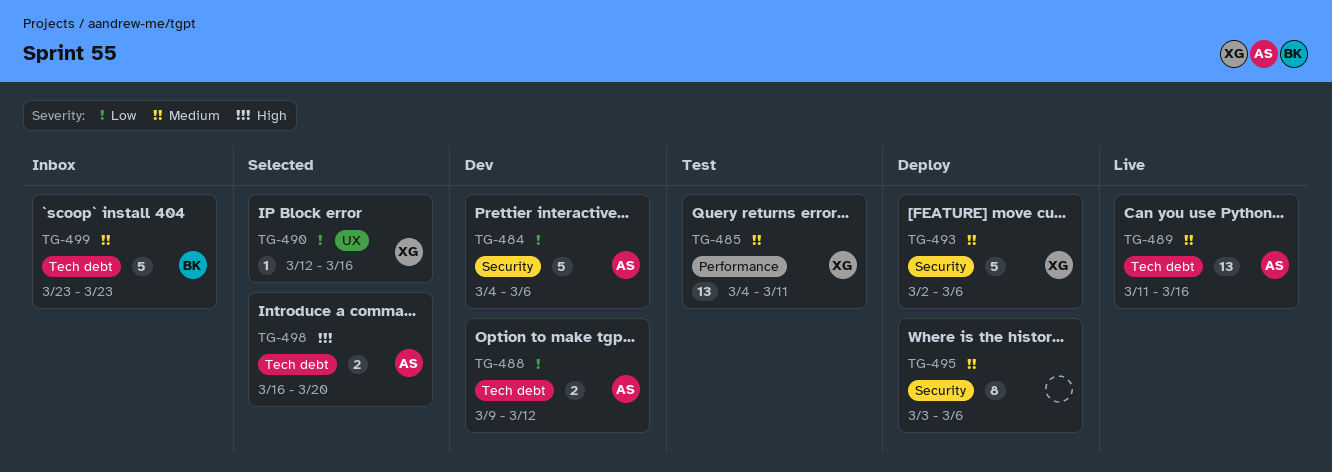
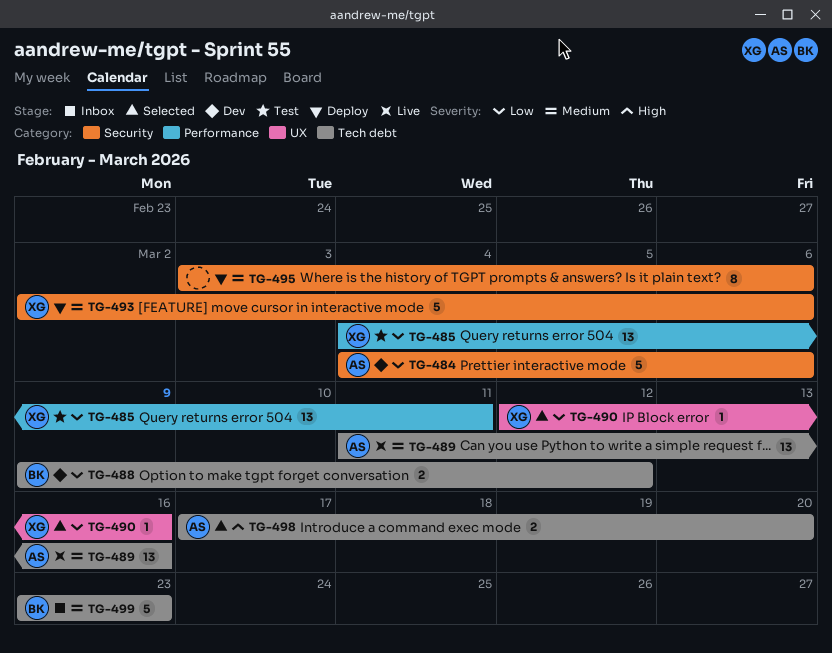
TG-485, priority: Medium -> Low
TG-488, owner: AS -> BK
TG-498, start: Mar 16 -> Mar 17

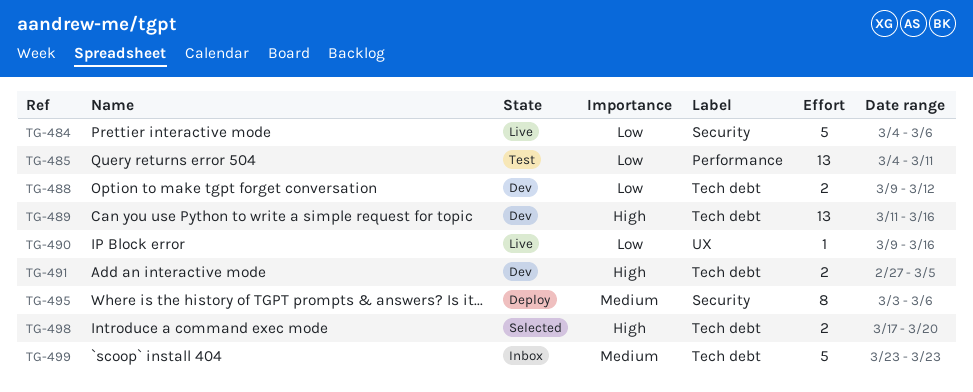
TG-484, status: Dev -> Live
TG-489, status: Live -> Dev
TG-489, priority: Medium -> High
TG-490, status: Selected -> Live
TG-490, start: Mar 12 -> Mar 9
TG-491: none -> present
TG-493: present -> none

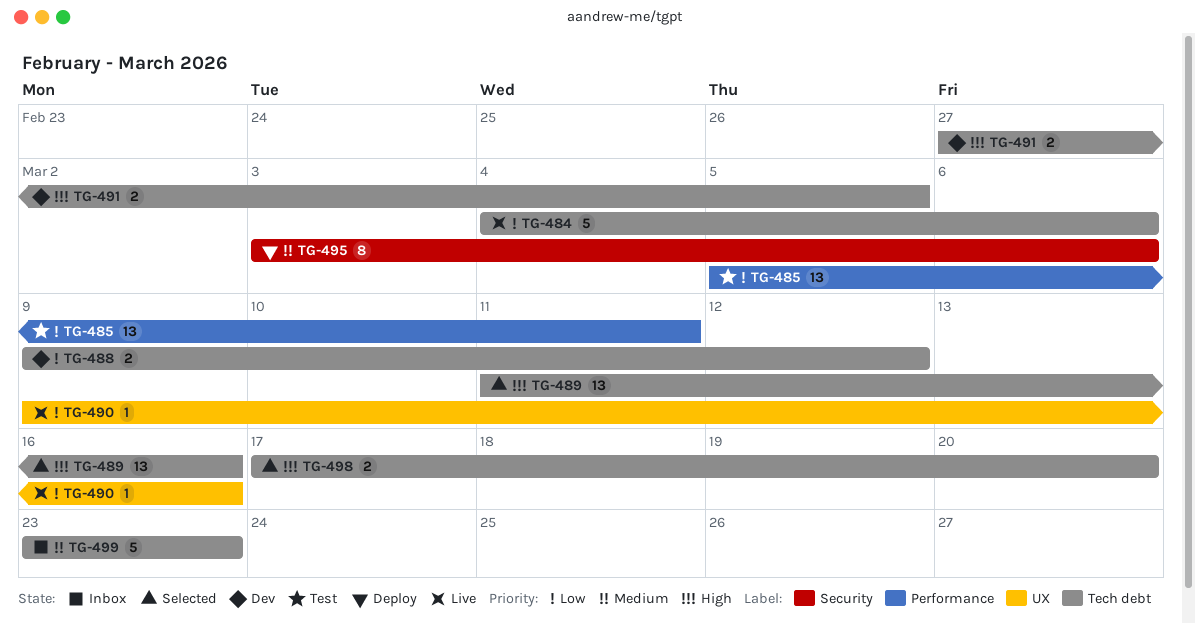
TG-484, label: Security -> Tech debt
TG-485, start: Mar 4 -> Mar 5
TG-489, status: Dev -> Selected

